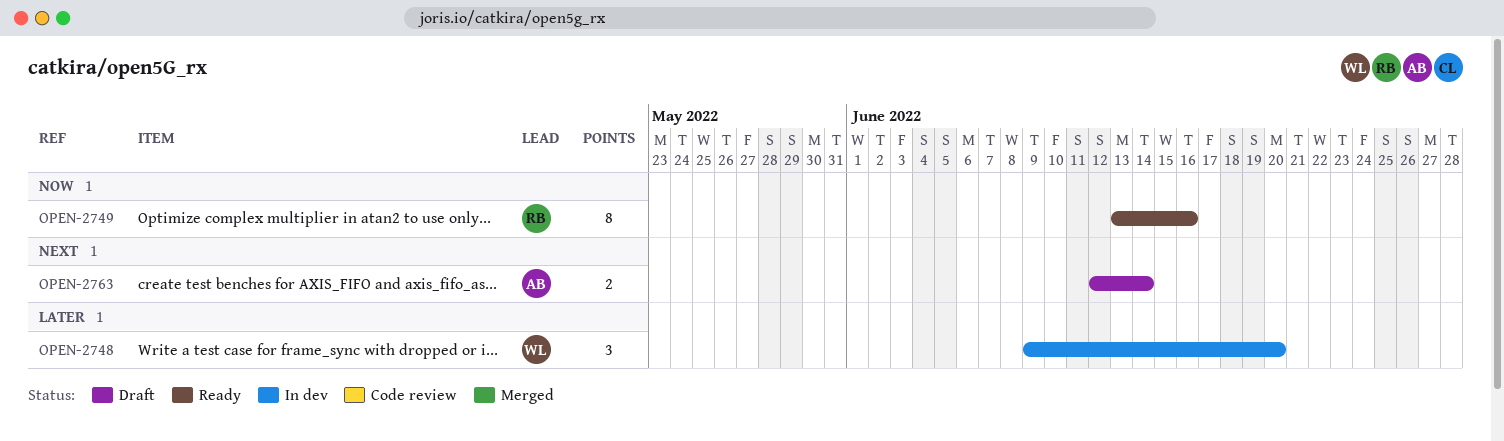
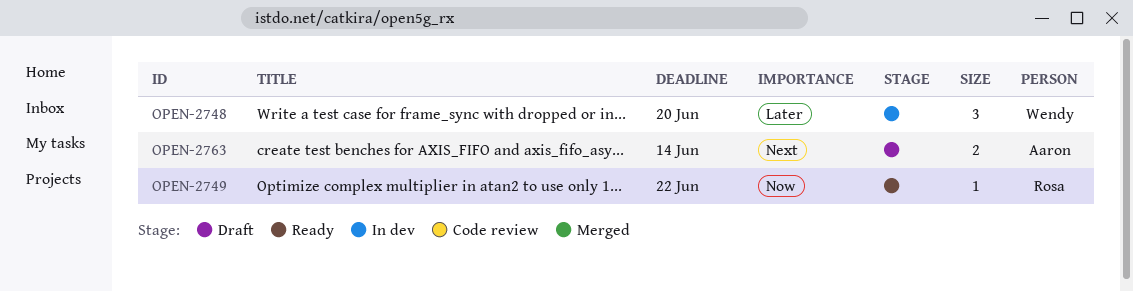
OPEN-2749, estimate: 8 -> 1
OPEN-2749, due: Jun 16 -> Jun 22

